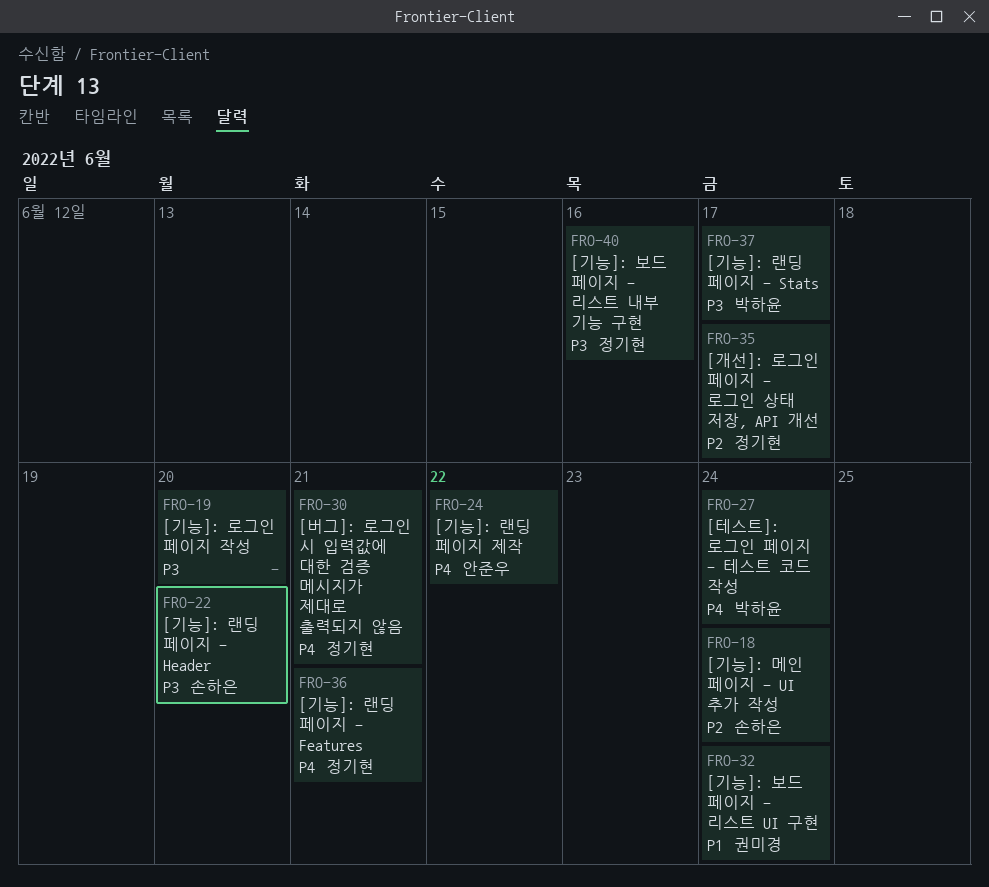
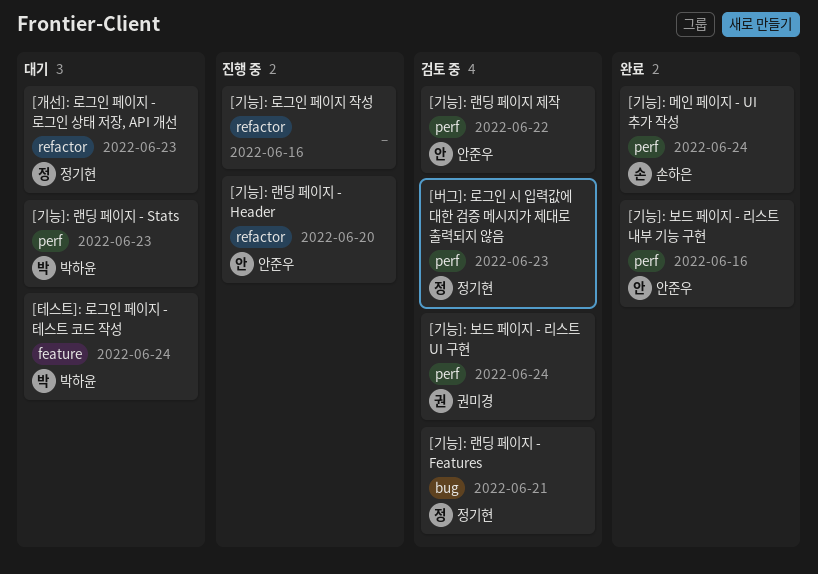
[개선]: 로그인 페이지 - 로그인 상태 저장, API 개선, due: Jun 17 -> Jun 23
[기능]: 랜딩 페이지 - Header, owner: 손하은 -> 안준우
[기능]: 랜딩 페이지 - Stats, due: Jun 17 -> Jun 23
[기능]: 로그인 페이지 작성, due: Jun 20 -> Jun 16
[기능]: 보드 페이지 - 리스트 내부 기능 구현, owner: 정기현 -> 안준우
[버그]: 로그인 시 입력값에 대한 검증 메시지가 제대로 출력되지 않음, due: Jun 21 -> Jun 23

